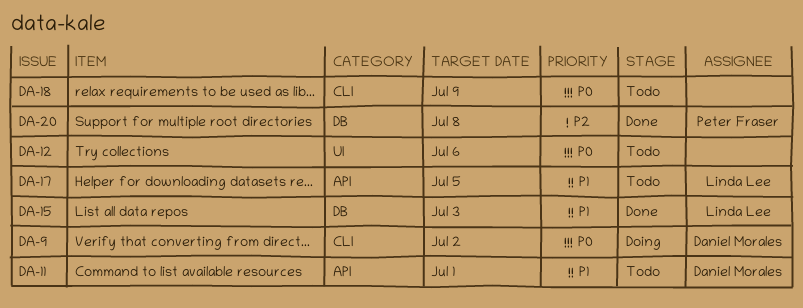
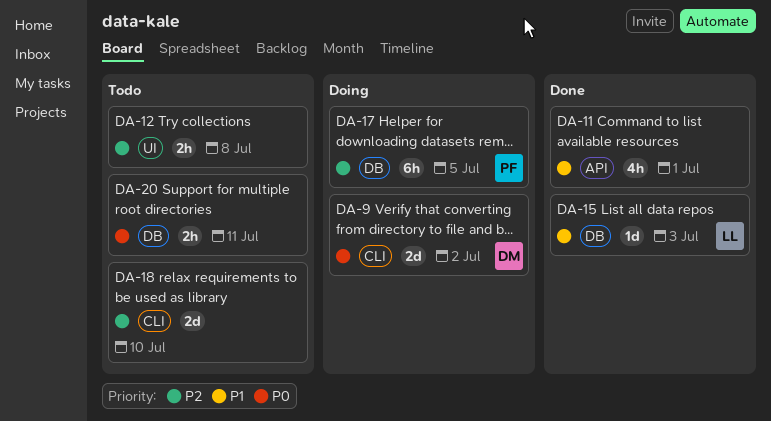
DA-11, status: Todo -> Done
DA-11, owner: Daniel Morales -> none
DA-12, priority: P0 -> P2
DA-12, due: Jul 6 -> Jul 8
DA-17, status: Todo -> Doing
DA-17, owner: Linda Lee -> Peter Fraser
DA-17, priority: P1 -> P2
DA-17, label: API -> DB
DA-18, priority: P0 -> P2
DA-18, due: Jul 9 -> Jul 10
DA-20, status: Done -> Todo
DA-20, owner: Peter Fraser -> none
DA-20, priority: P2 -> P0
DA-20, due: Jul 8 -> Jul 11

